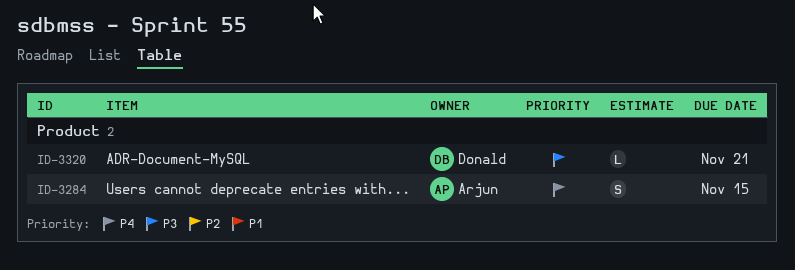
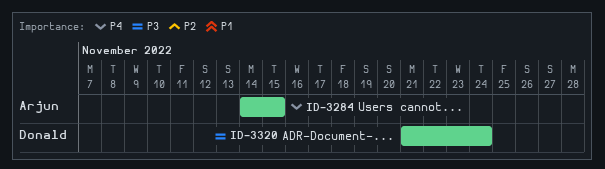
ID-3320, due: Nov 21 -> Nov 24

